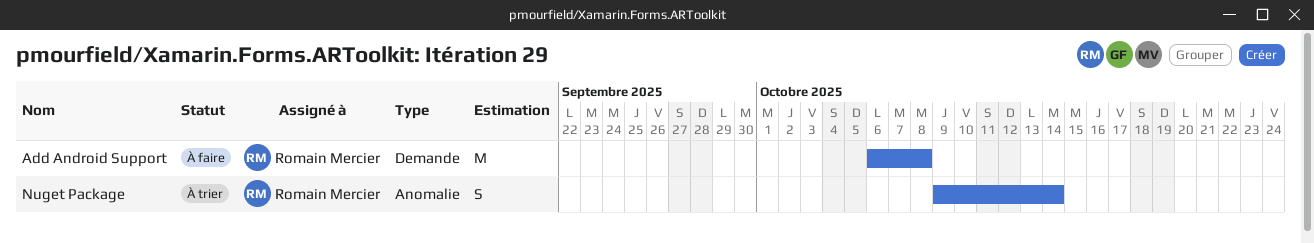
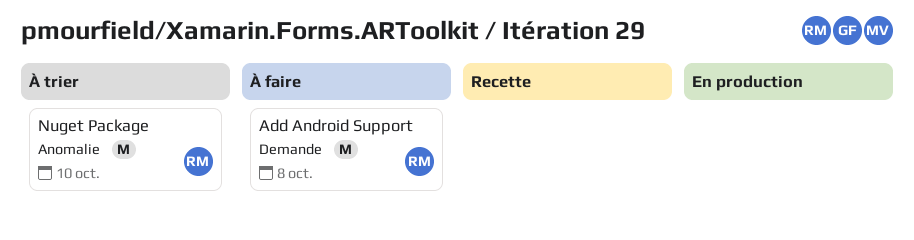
Nuget Package, estimate: S -> M
Nuget Package, due: Oct 14 -> Oct 10

